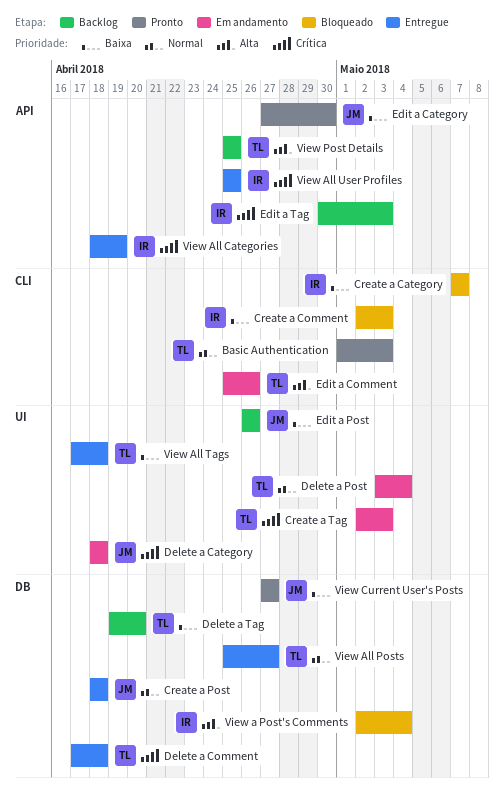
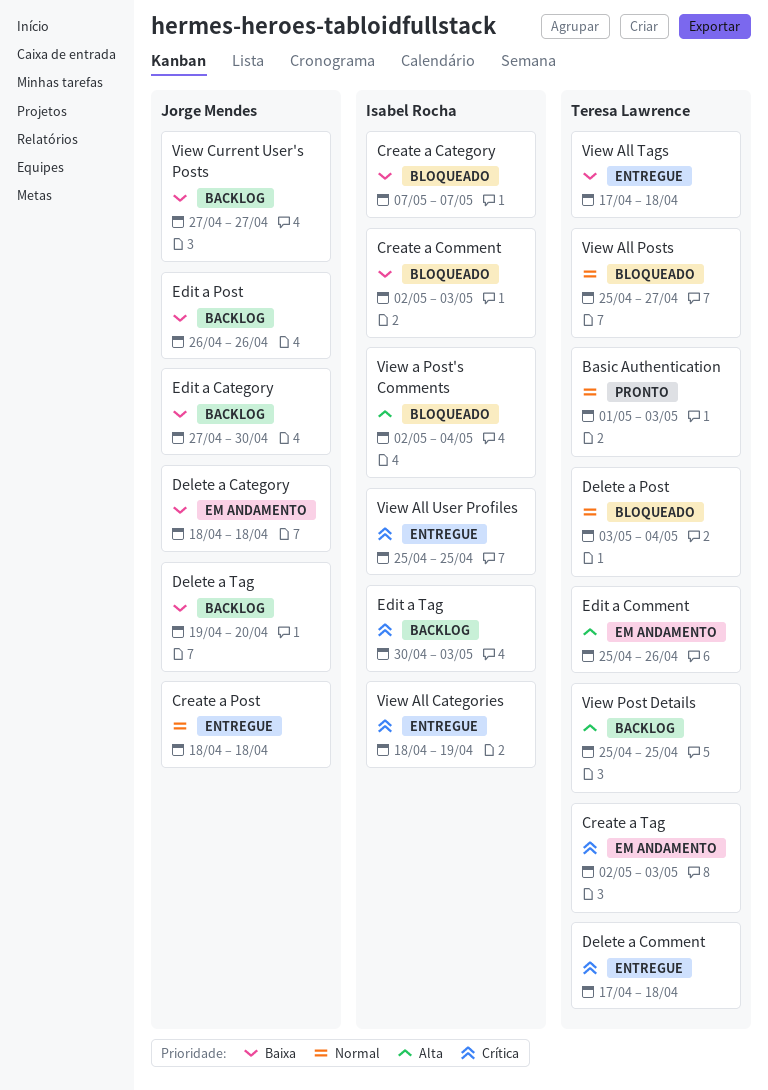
Delete a Category, priority: Crítica -> Baixa
Delete a Post, status: Em andamento -> Bloqueado
Delete a Tag, owner: Teresa Lawrence -> Jorge Mendes
Edit a Category, status: Pronto -> Backlog
View All Posts, status: Entregue -> Bloqueado
View Current User's Posts, status: Pronto -> Backlog

